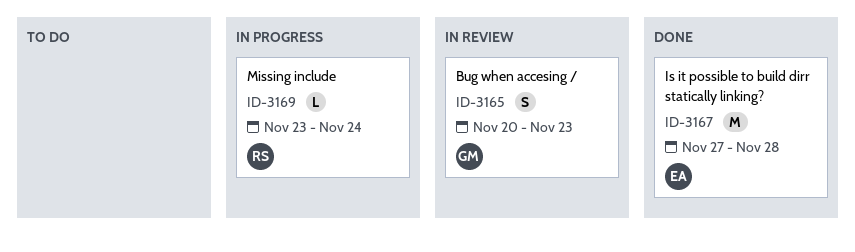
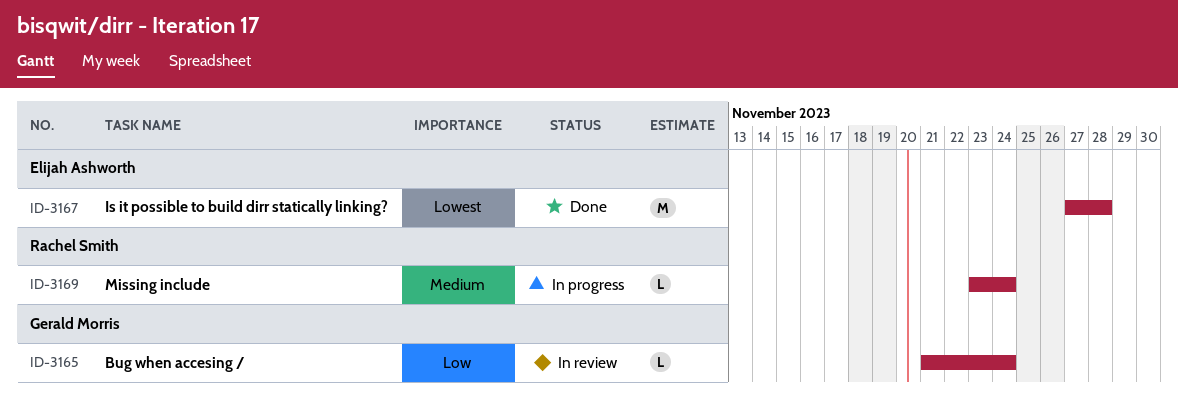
ID-3165, estimate: S -> L
ID-3165, start: Nov 20 -> Nov 21
ID-3165, due: Nov 23 -> Nov 24

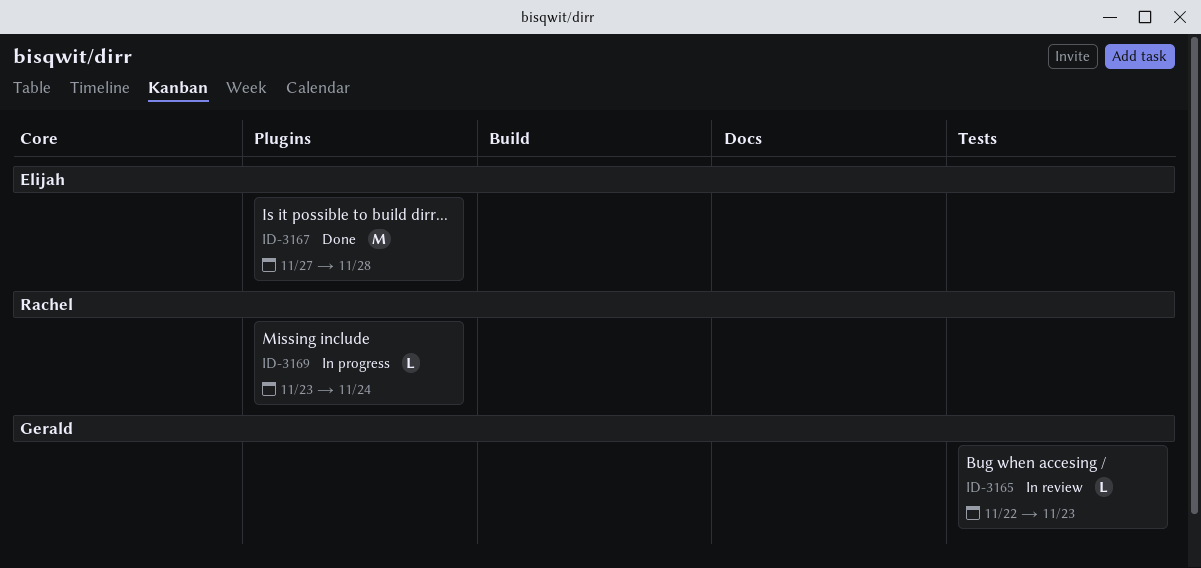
ID-3165, start: Nov 21 -> Nov 22
ID-3165, due: Nov 24 -> Nov 23

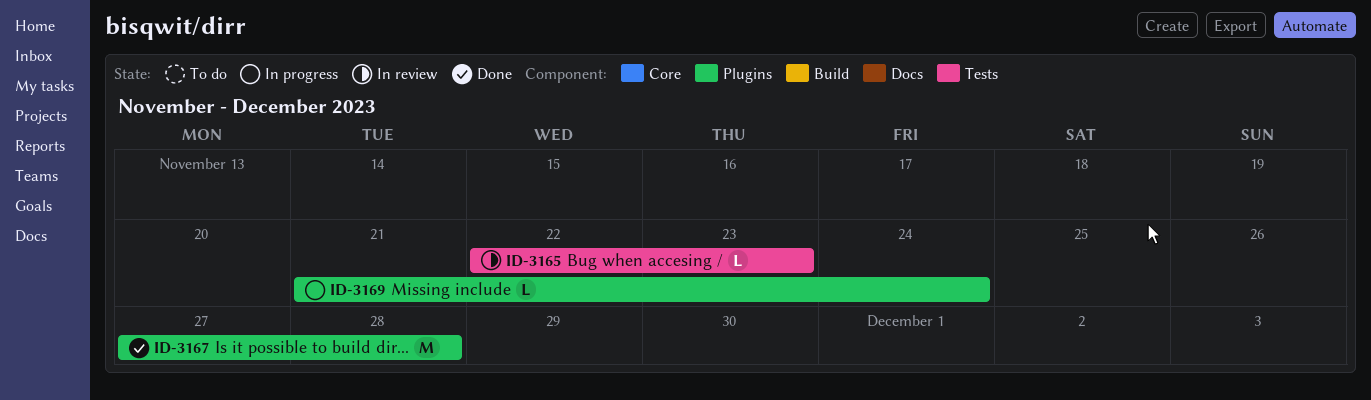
ID-3169, start: Nov 23 -> Nov 21

